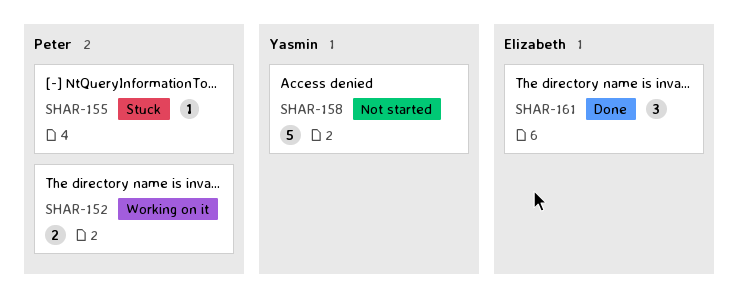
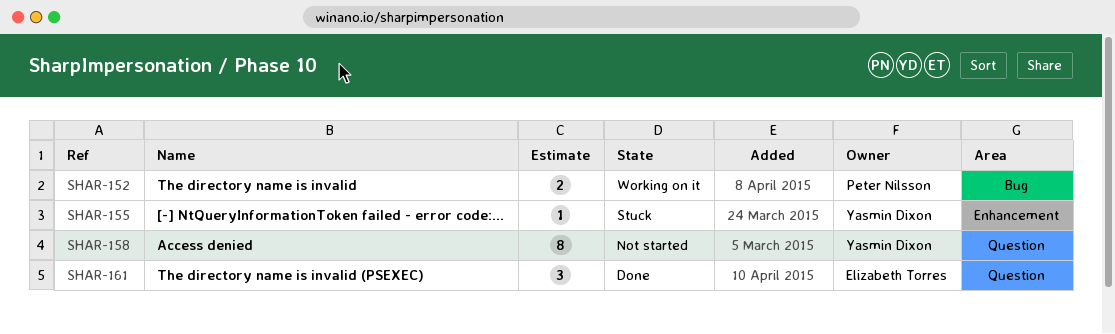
SHAR-155, owner: Peter Nilsson -> Yasmin Dixon
SHAR-158, estimate: 5 -> 8

